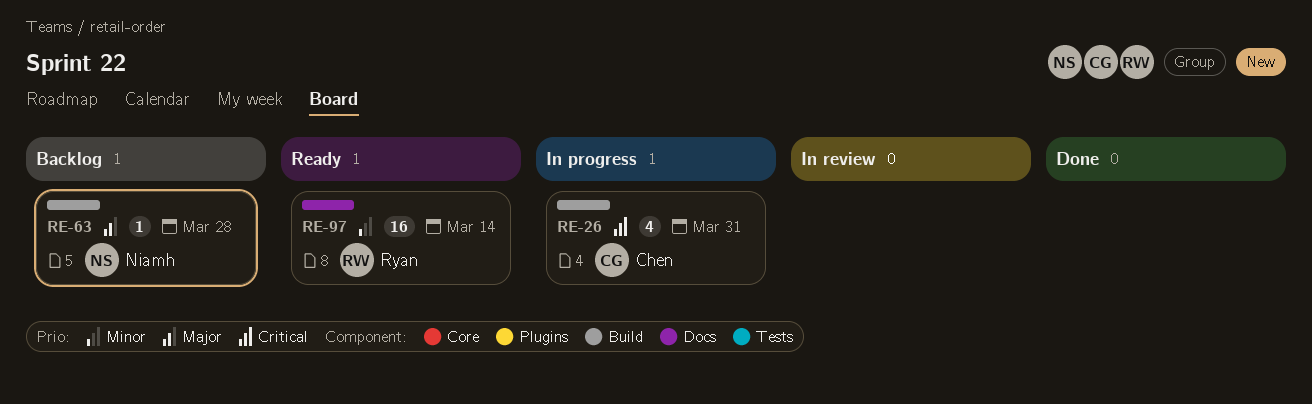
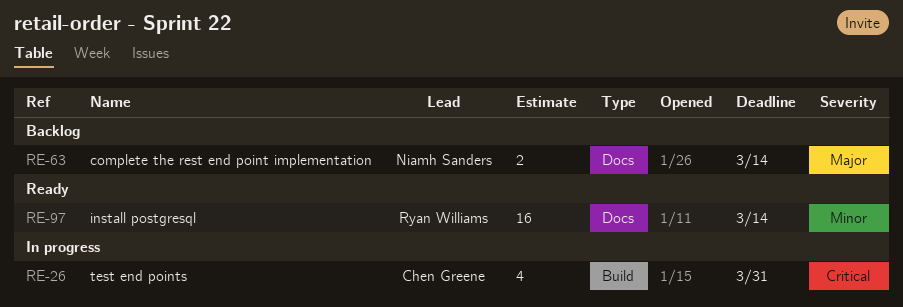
RE-63, label: Build -> Docs
RE-63, estimate: 1 -> 2
RE-63, due: Mar 28 -> Mar 14

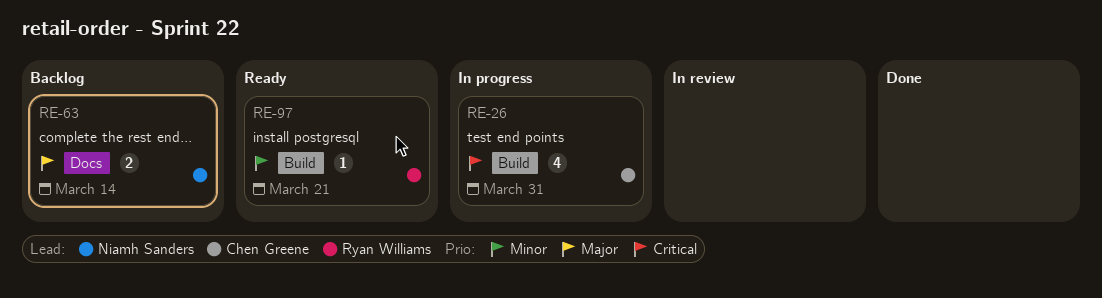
RE-97, label: Docs -> Build
RE-97, estimate: 16 -> 1
RE-97, due: Mar 14 -> Mar 21

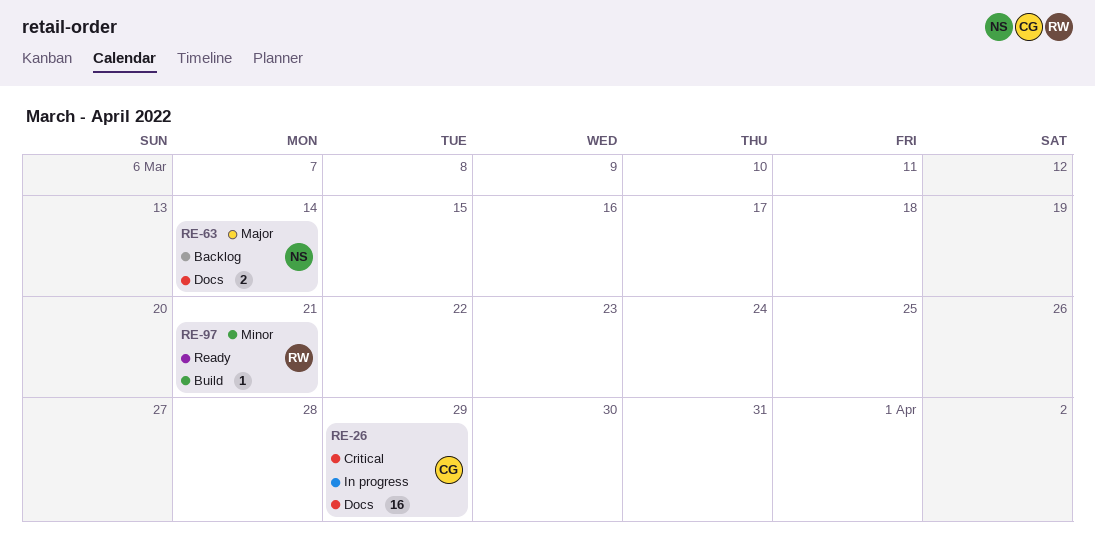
RE-26, label: Build -> Docs
RE-26, estimate: 4 -> 16
RE-26, due: Mar 31 -> Mar 29

